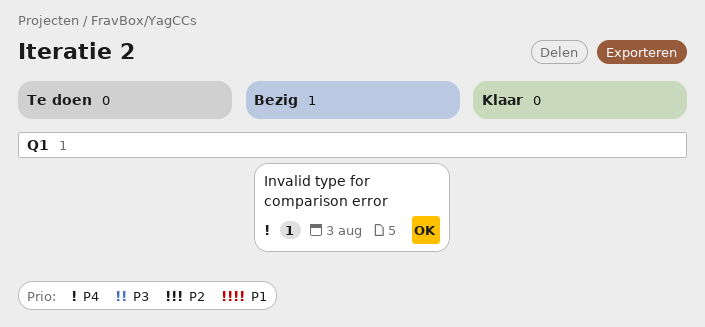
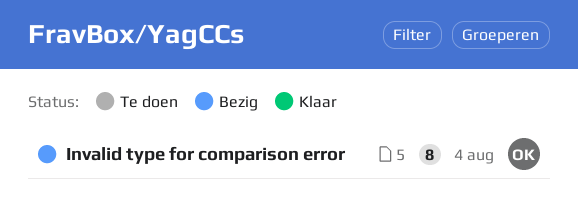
Invalid type for comparison error, estimate: 1 -> 8
Invalid type for comparison error, due: Aug 3 -> Aug 4

